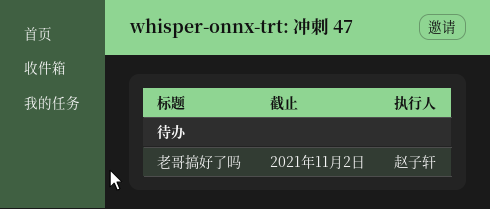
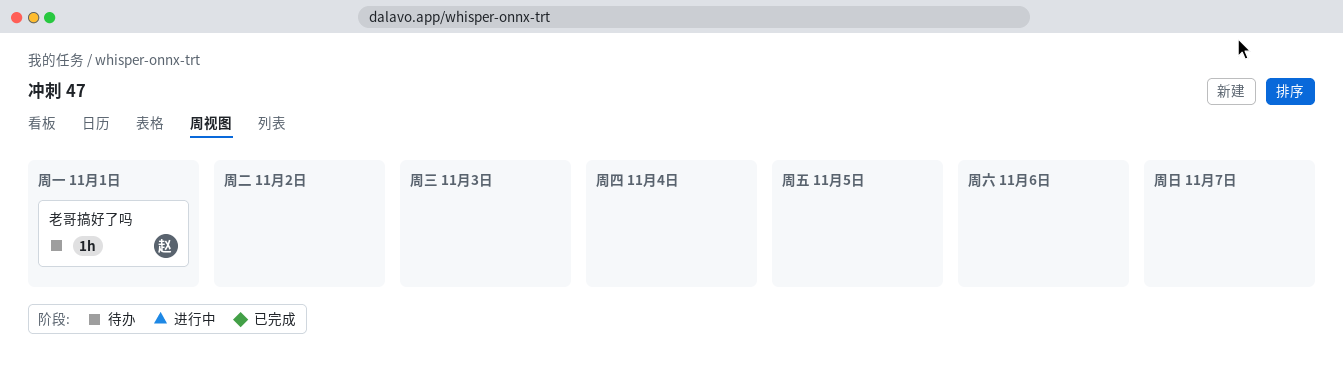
老哥搞好了吗, due: Nov 2 -> Nov 1

